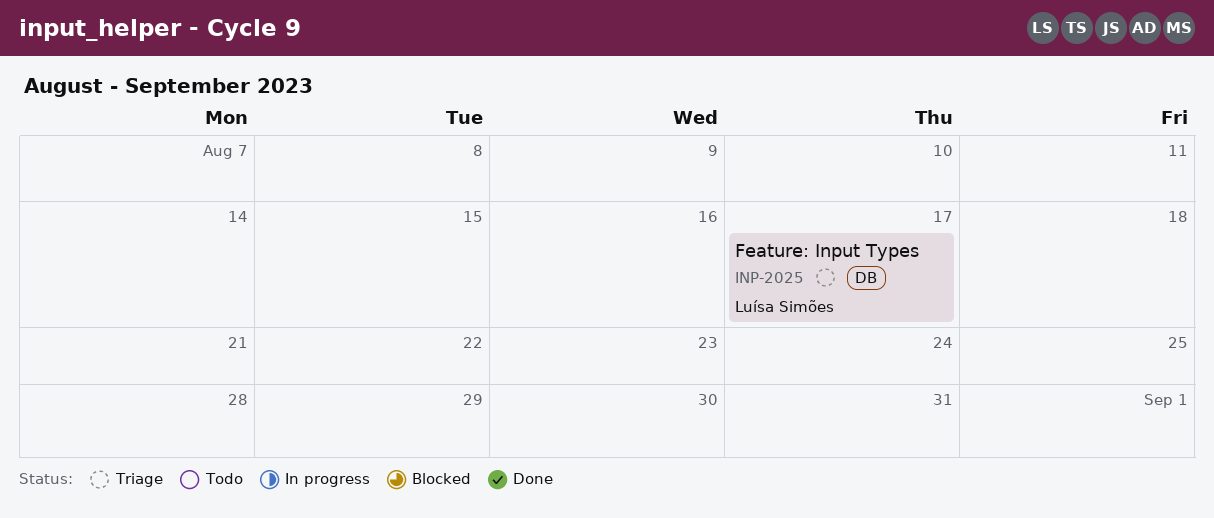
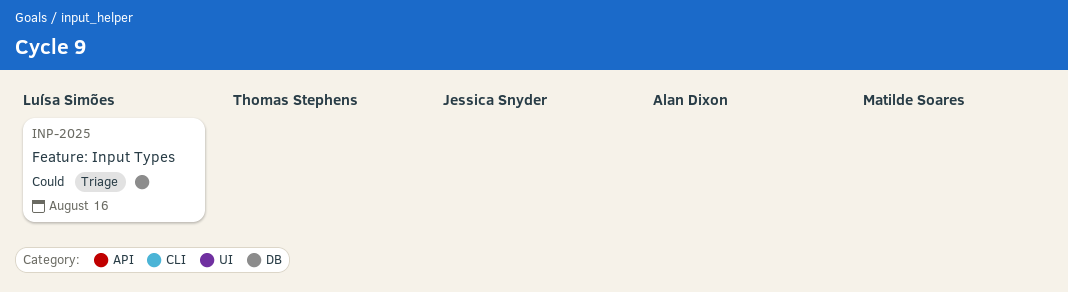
INP-2025, due: Aug 17 -> Aug 16

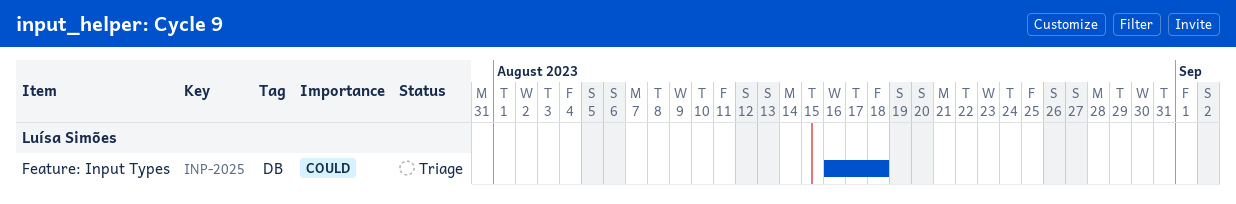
INP-2025, due: Aug 16 -> Aug 18

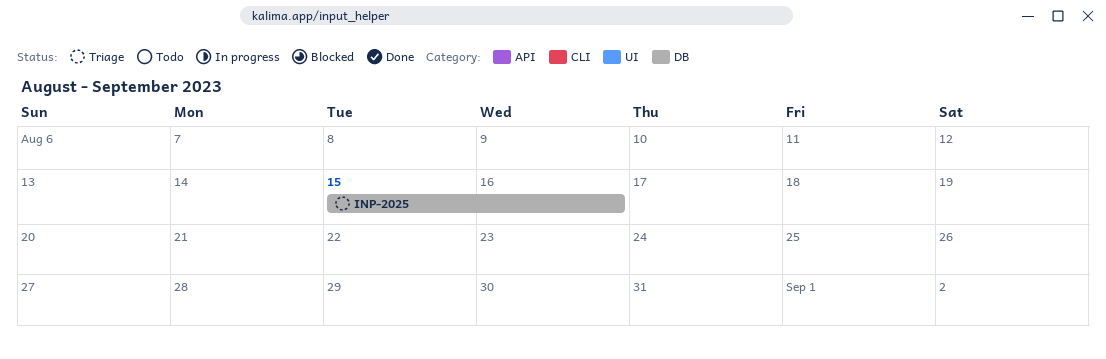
INP-2025, start: Aug 16 -> Aug 15
INP-2025, due: Aug 18 -> Aug 16

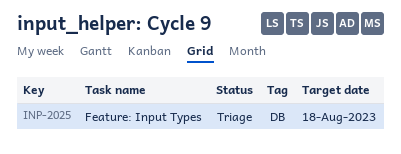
INP-2025, due: Aug 16 -> Aug 18

